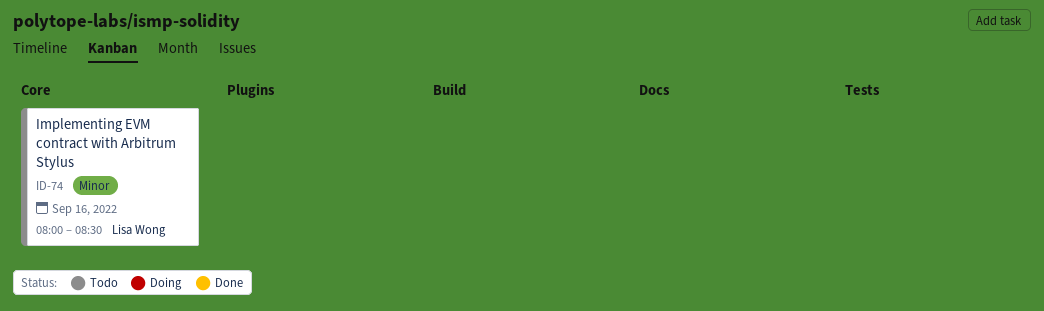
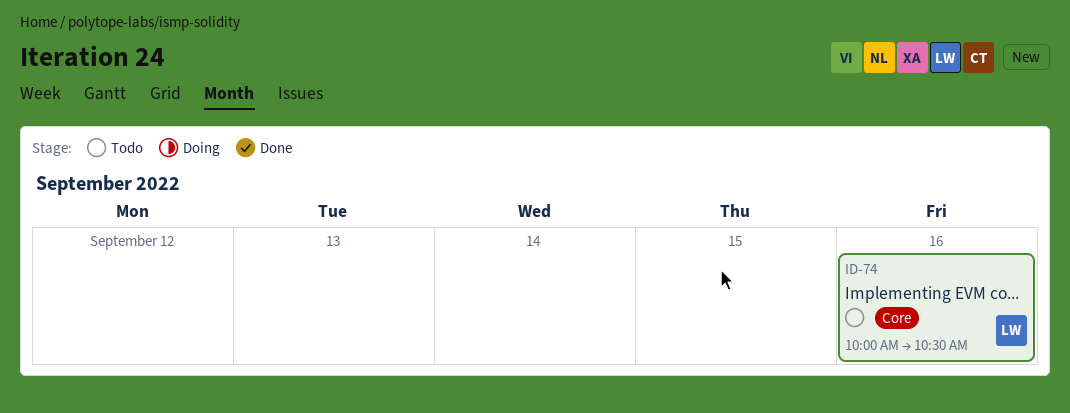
ID-74, begins: 08:00 -> 10:00
ID-74, ends: 08:30 -> 10:30

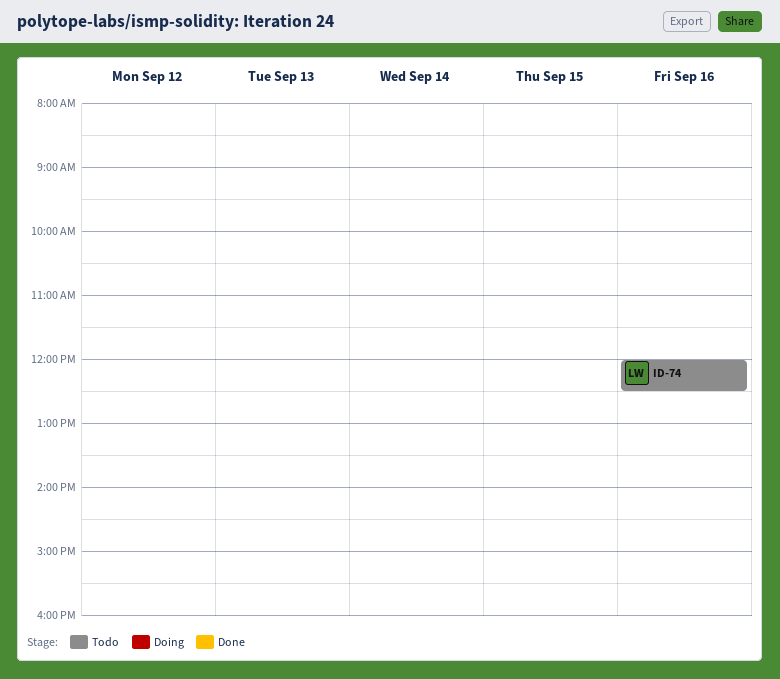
ID-74, begins: 10:00 -> 12:00
ID-74, ends: 10:30 -> 12:30

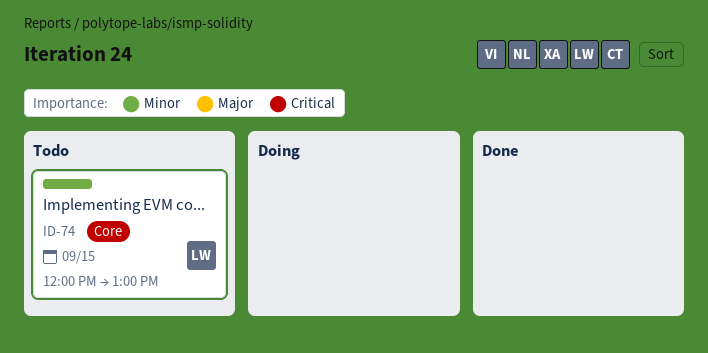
ID-74, day: Sep 16 -> Sep 15
ID-74, ends: 12:30 -> 13:00

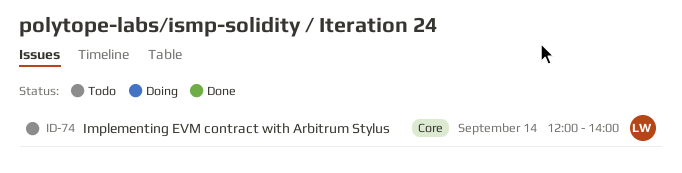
ID-74, day: Sep 15 -> Sep 14
ID-74, ends: 13:00 -> 14:00

